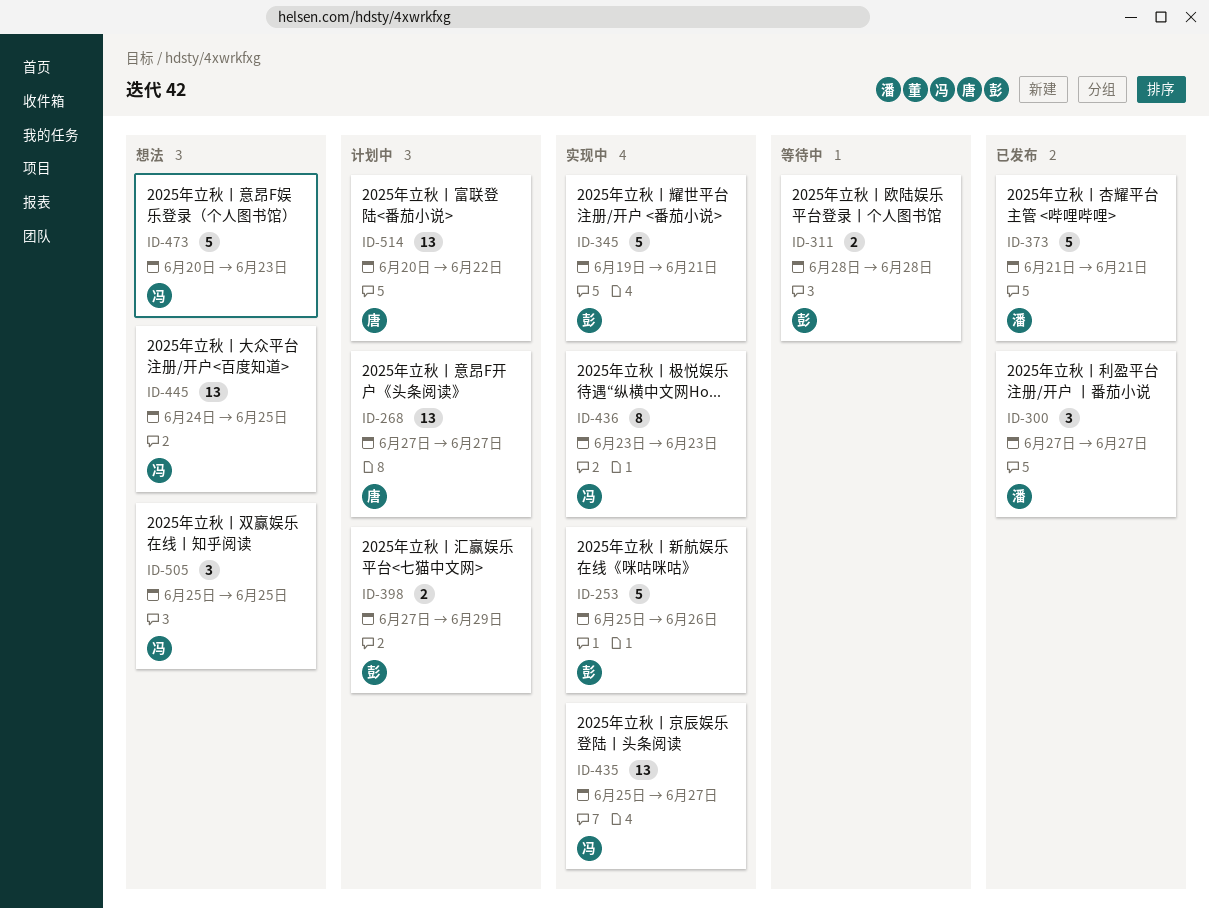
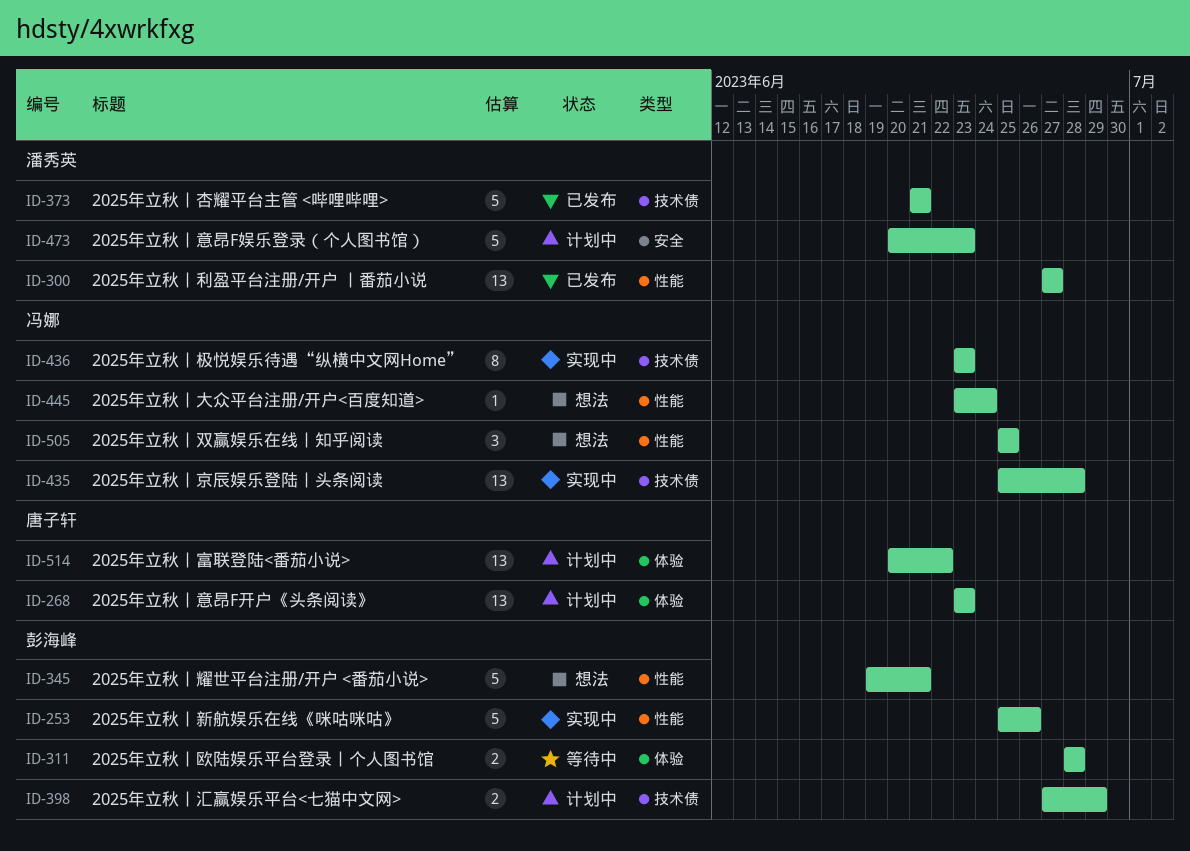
ID-268, start: Jun 27 -> Jun 23
ID-268, due: Jun 27 -> Jun 23
ID-300, estimate: 3 -> 13
ID-345, status: 实现中 -> 想法
ID-435, due: Jun 27 -> Jun 28
ID-445, estimate: 13 -> 1
ID-445, start: Jun 24 -> Jun 23
ID-445, due: Jun 25 -> Jun 24
ID-473, status: 想法 -> 计划中
ID-473, owner: 冯娜 -> 潘秀英

